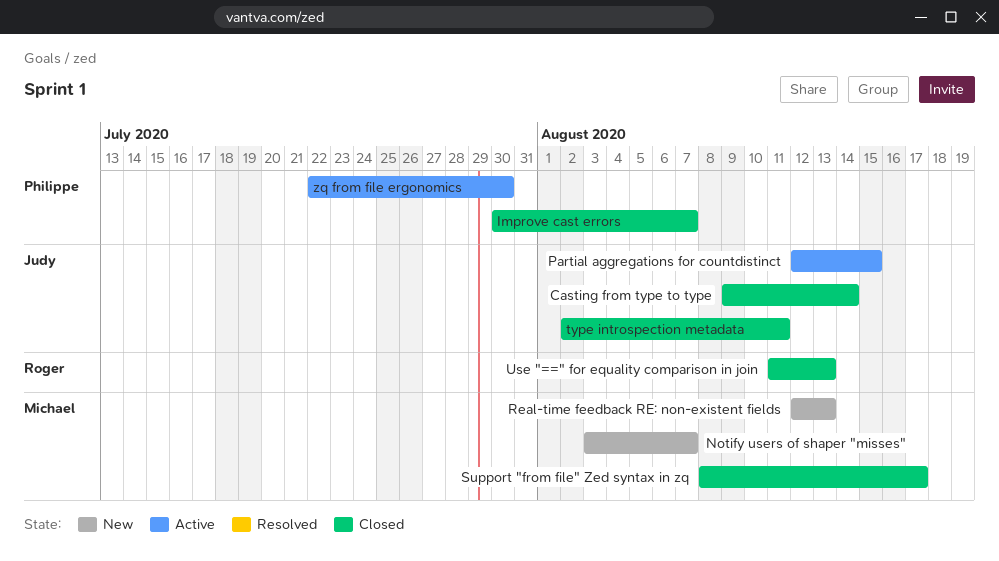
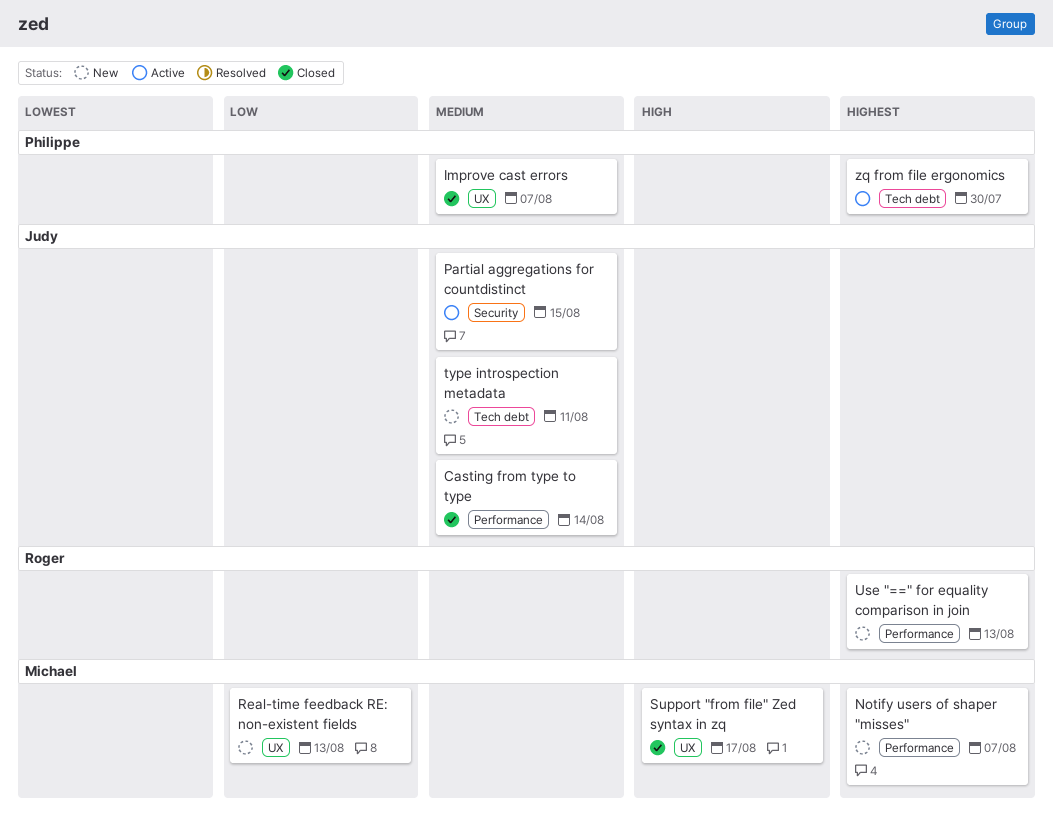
type introspection metadata, status: Closed -> New
Use "==" for equality comparison in join, status: Closed -> New

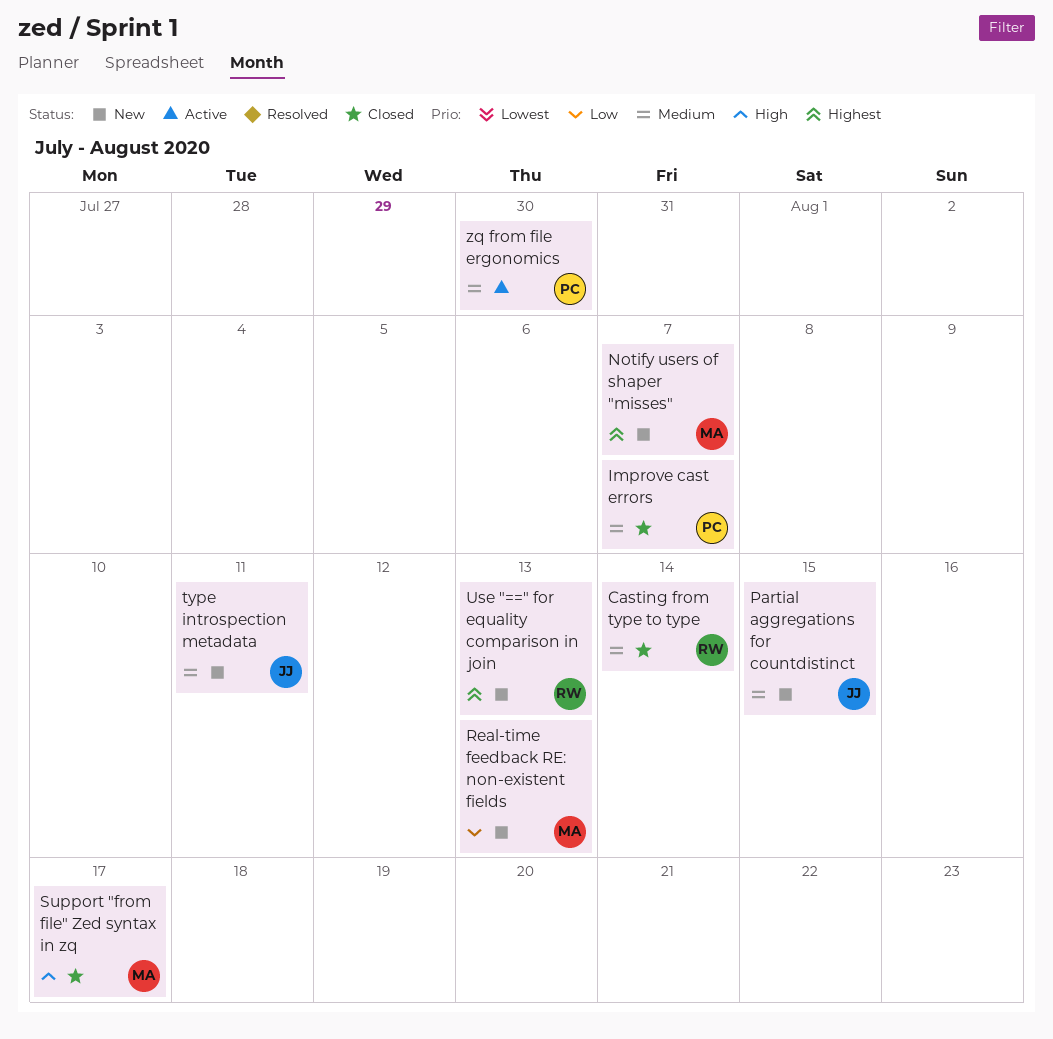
Casting from type to type, owner: Judy -> Roger
Partial aggregations for countdistinct, status: Active -> New
zq from file ergonomics, priority: Highest -> Medium

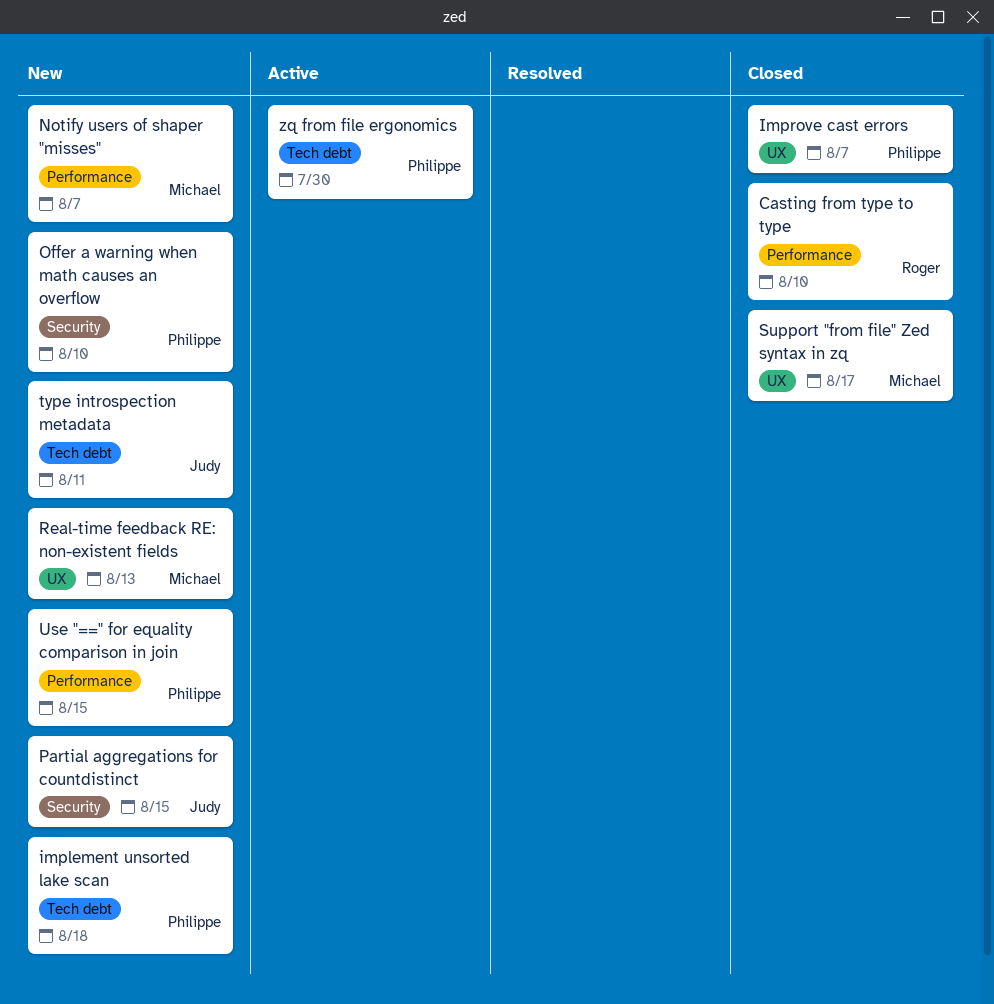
Casting from type to type, due: Aug 14 -> Aug 10
implement unsorted lake scan: none -> present
Offer a warning when math causes an overflow: none -> present
Use "==" for equality comparison in join, owner: Roger -> Philippe
Use "==" for equality comparison in join, due: Aug 13 -> Aug 15

